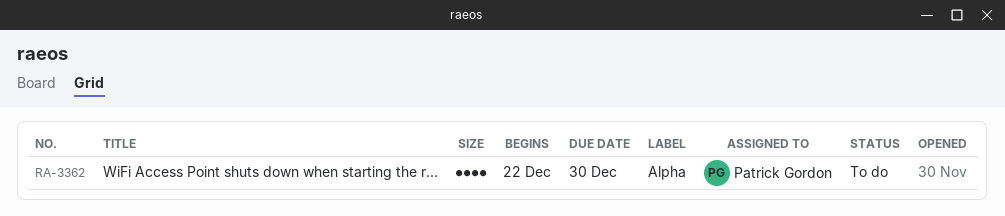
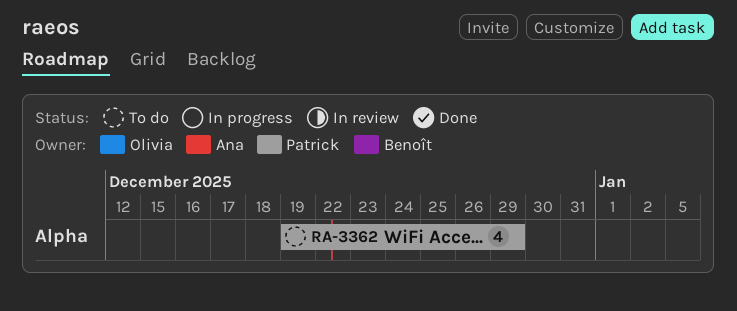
RA-3362, start: Dec 22 -> Dec 19
RA-3362, due: Dec 30 -> Dec 29

